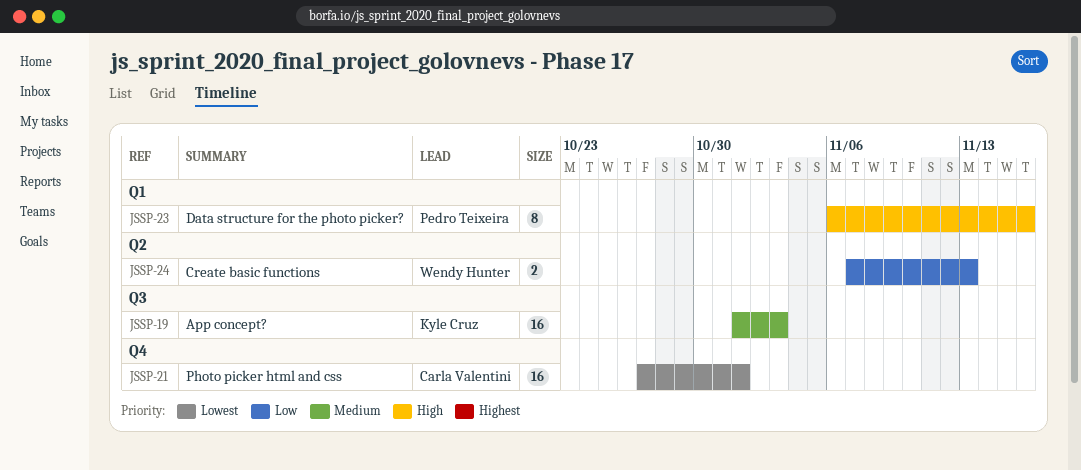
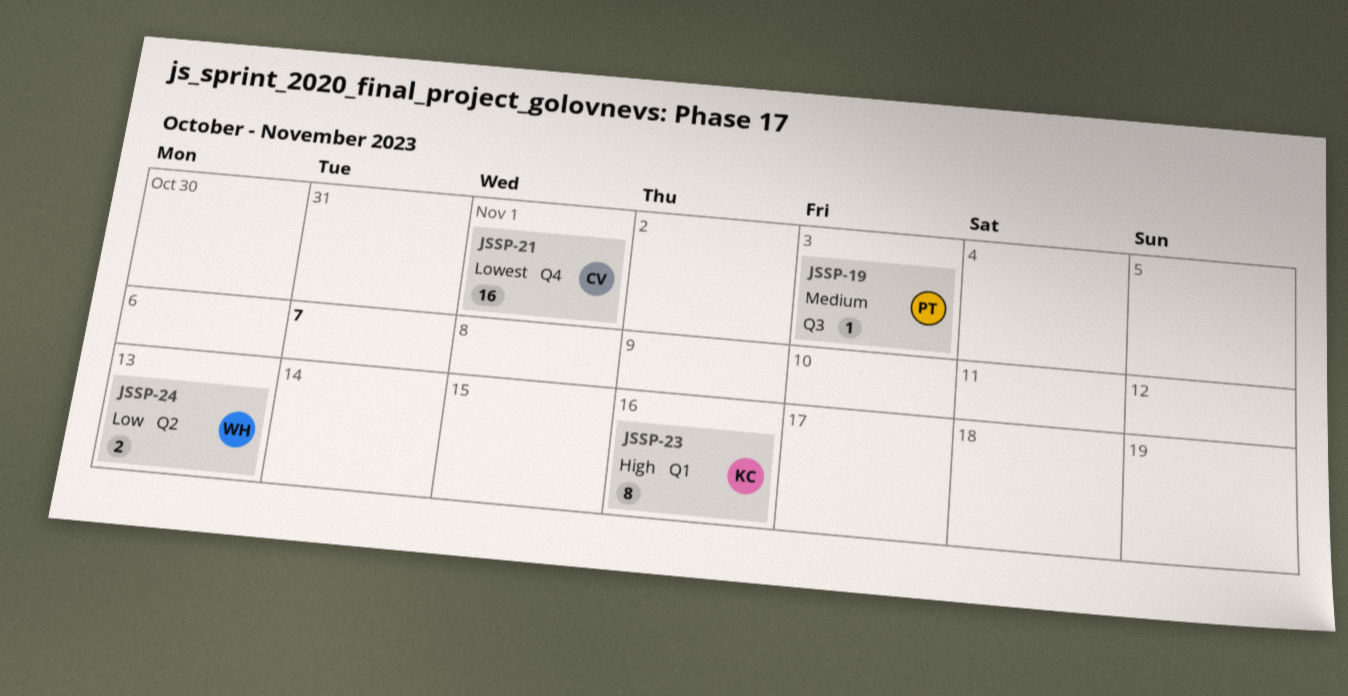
JSSP-19, owner: Kyle Cruz -> Pedro Teixeira
JSSP-19, estimate: 16 -> 1
JSSP-23, owner: Pedro Teixeira -> Kyle Cruz

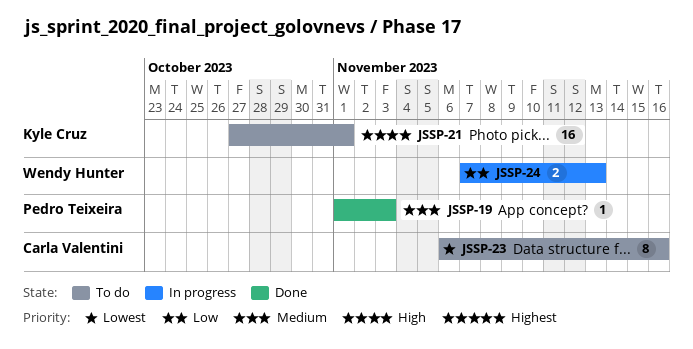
JSSP-21, owner: Carla Valentini -> Kyle Cruz
JSSP-21, priority: Lowest -> High
JSSP-23, owner: Kyle Cruz -> Carla Valentini
JSSP-23, priority: High -> Lowest

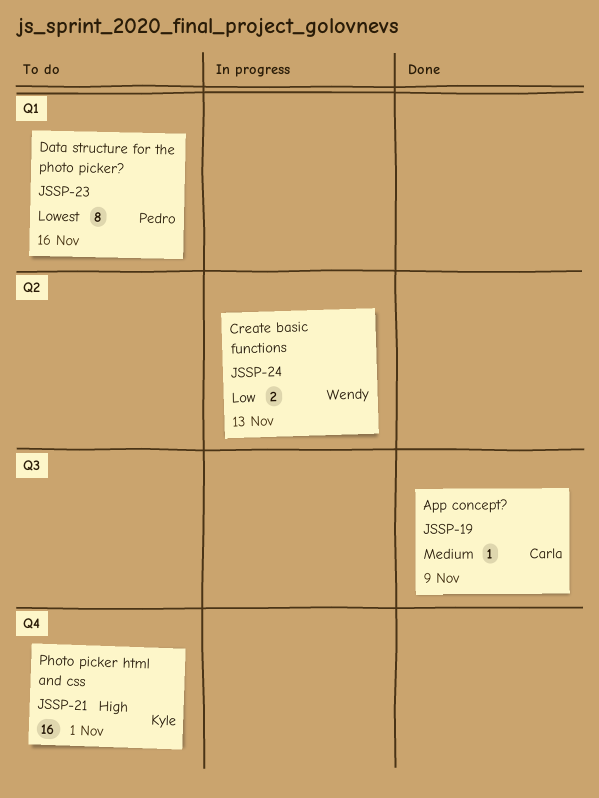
JSSP-19, owner: Pedro Teixeira -> Carla Valentini
JSSP-19, due: Nov 3 -> Nov 9
JSSP-23, owner: Carla Valentini -> Pedro Teixeira

